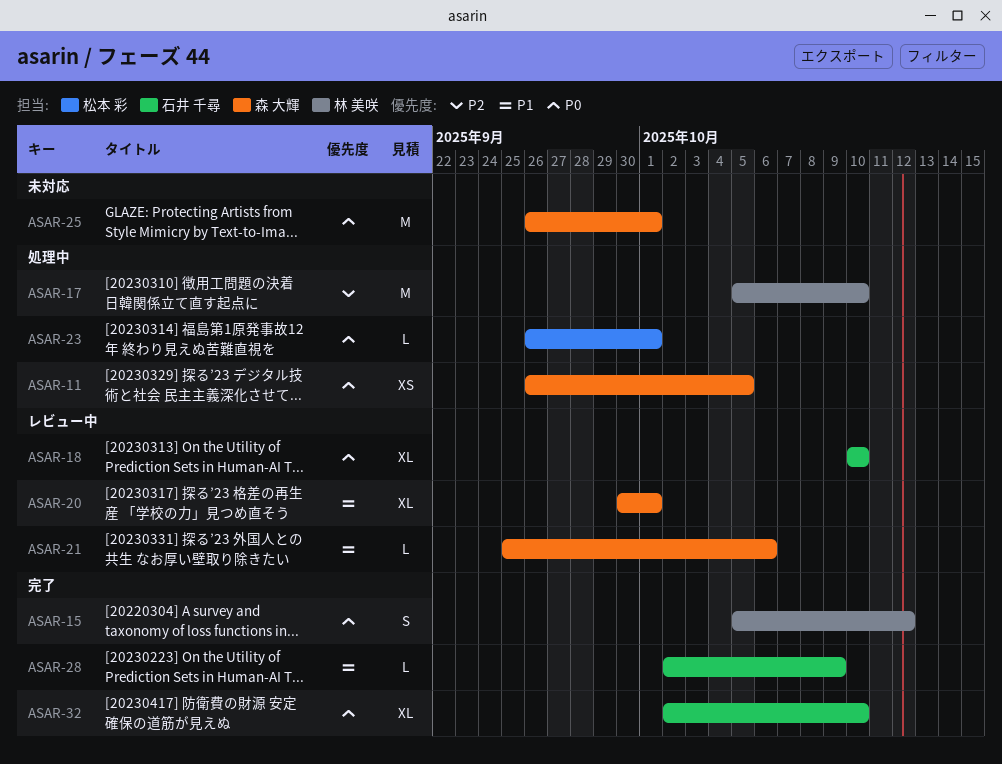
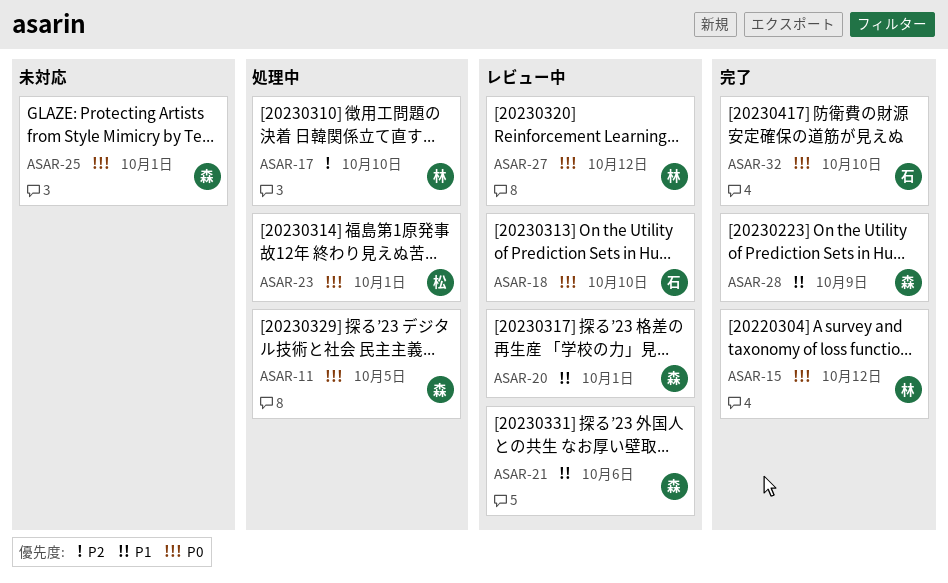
ASAR-27: none -> present
ASAR-28, owner: 石井 千尋 -> 森 大輝

